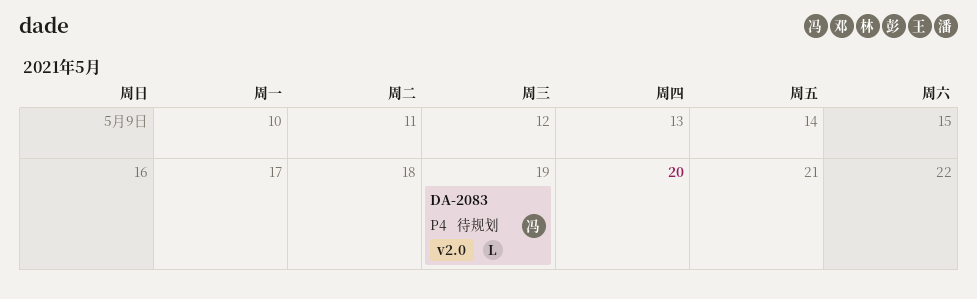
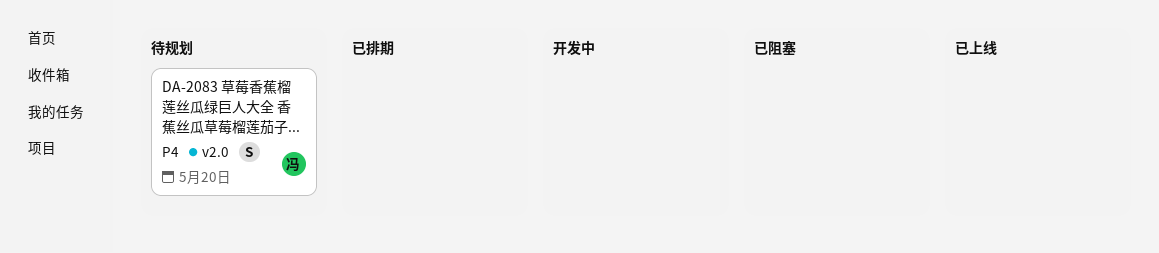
DA-2083, estimate: L -> S
DA-2083, due: May 19 -> May 20

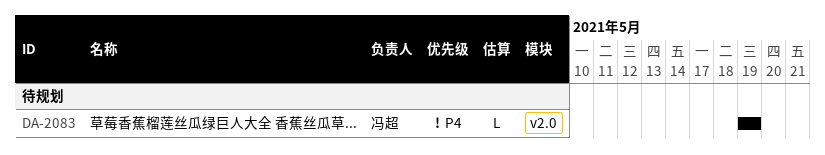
DA-2083, estimate: S -> L
DA-2083, due: May 20 -> May 19

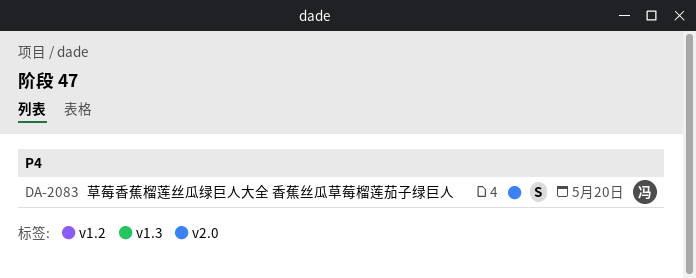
DA-2083, estimate: L -> S
DA-2083, due: May 19 -> May 20

